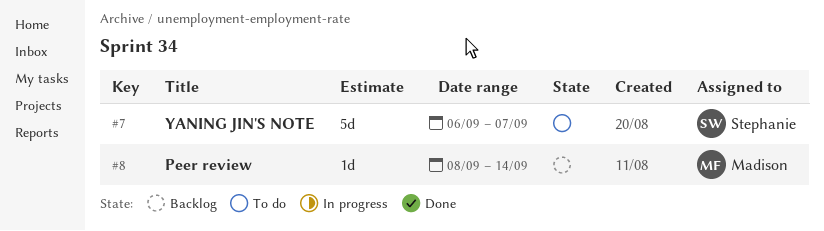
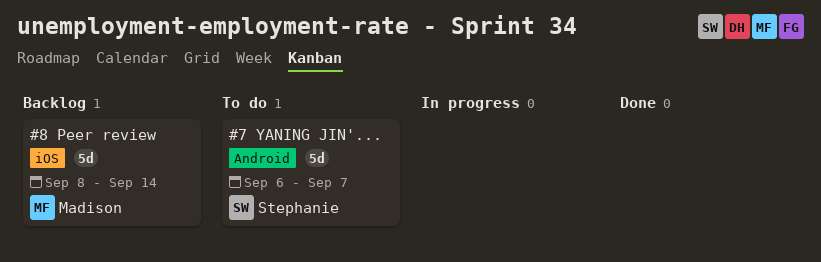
#8, estimate: 1d -> 5d

